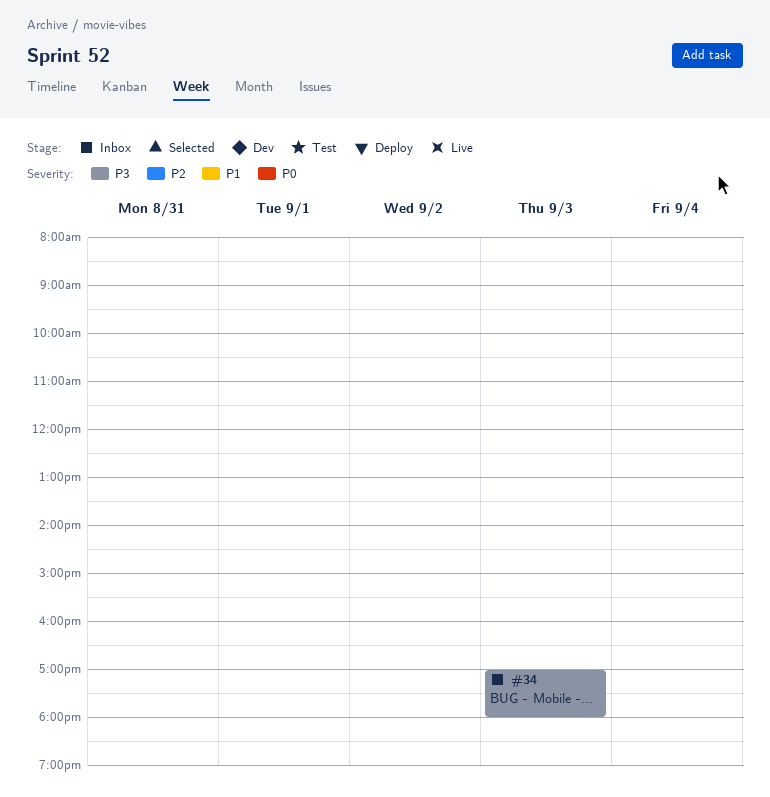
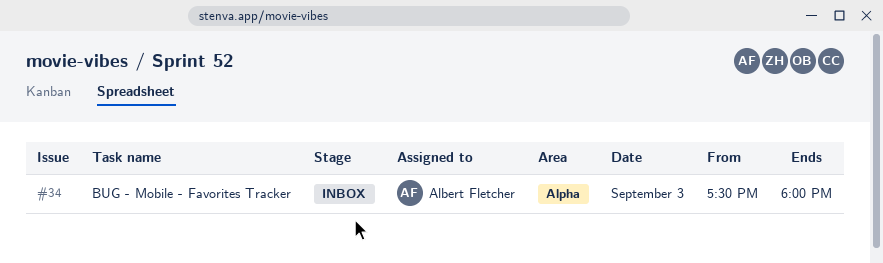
#34, begins: 17:00 -> 17:30

